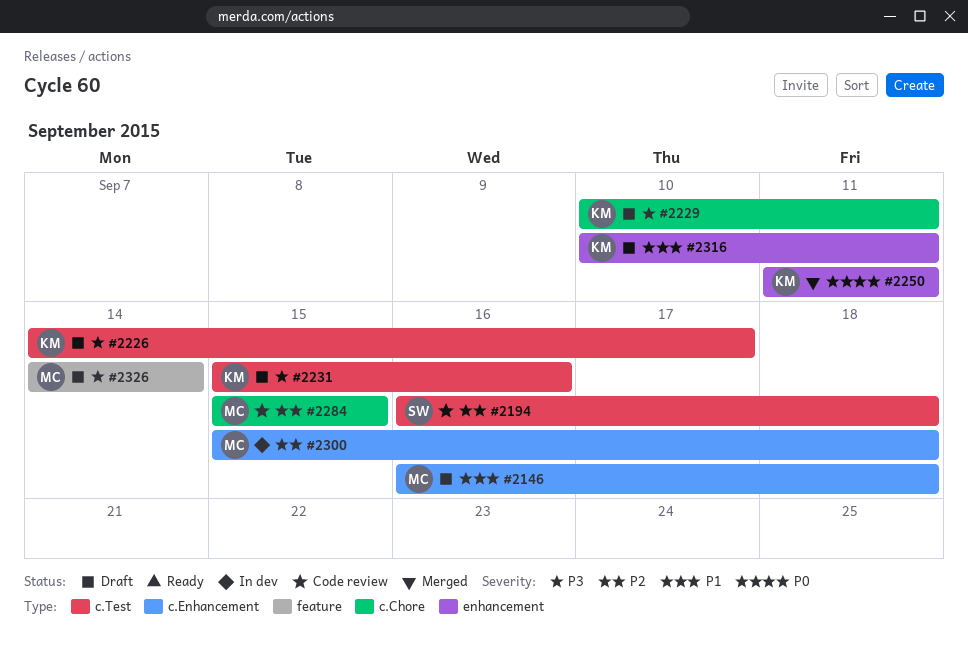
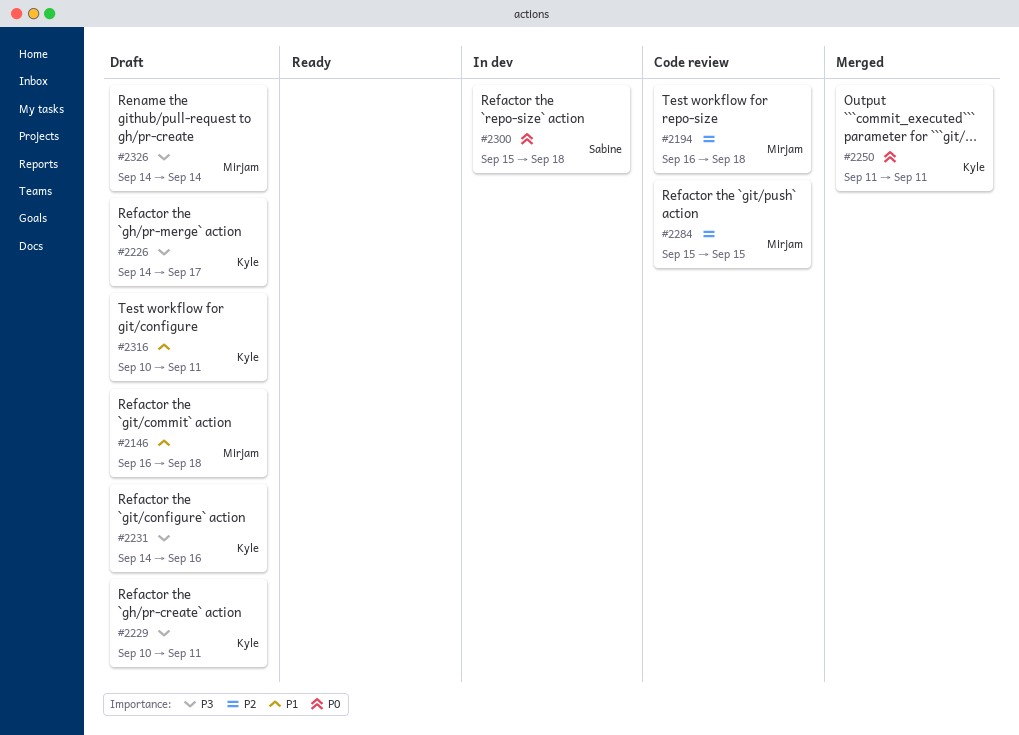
#2194, owner: Sabine -> Mirjam
#2231, start: Sep 15 -> Sep 14
#2300, owner: Mirjam -> Sabine
#2300, priority: P2 -> P0

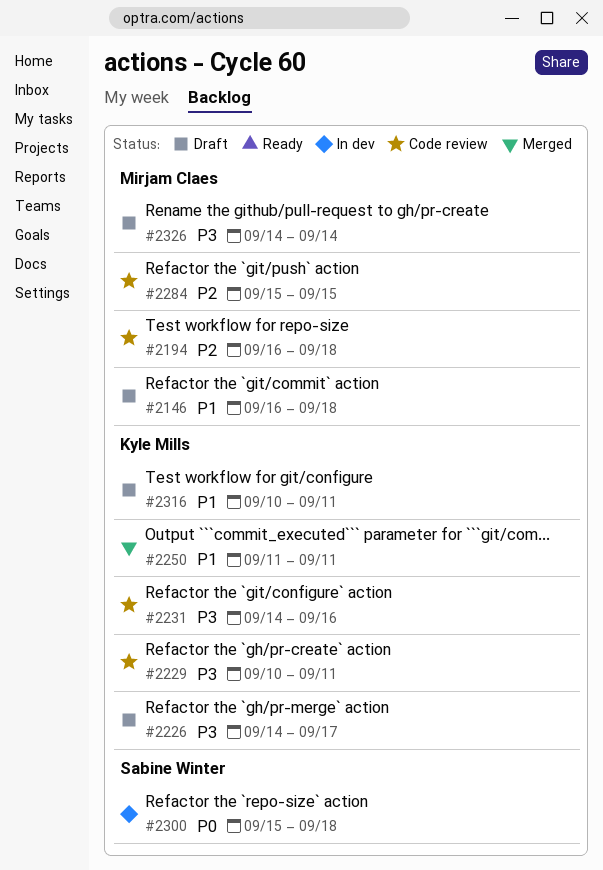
#2229, status: Draft -> Code review
#2231, status: Draft -> Code review
#2250, priority: P0 -> P1

